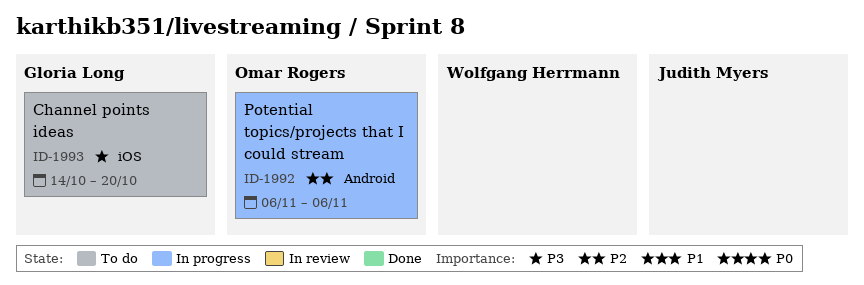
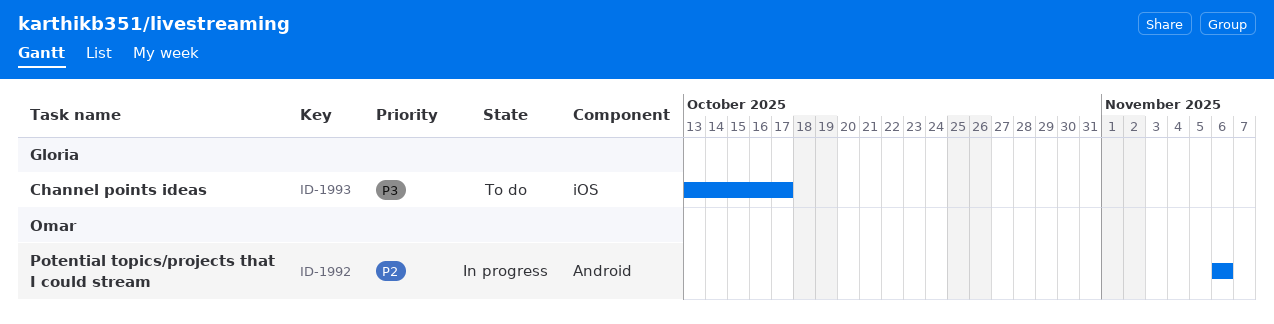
ID-1993, start: Oct 14 -> Oct 13
ID-1993, due: Oct 20 -> Oct 17

